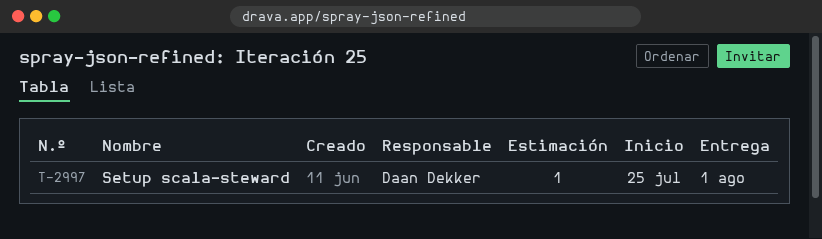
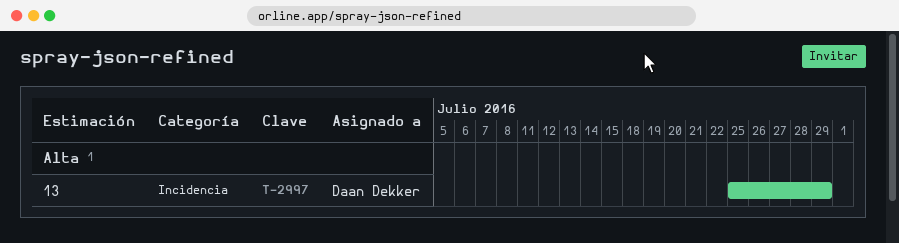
T-2997, estimate: 1 -> 13
T-2997, due: Aug 1 -> Jul 29

